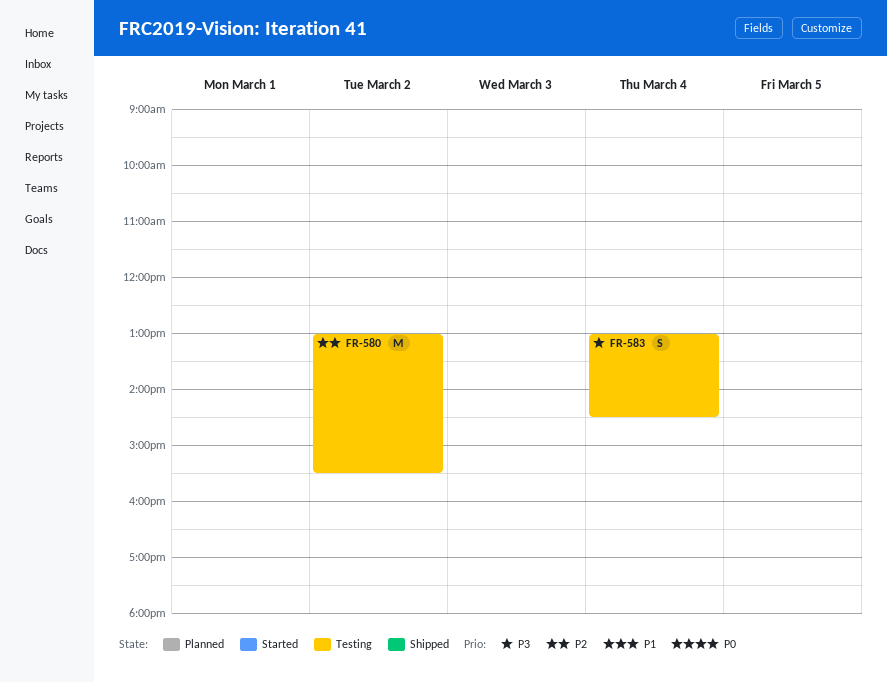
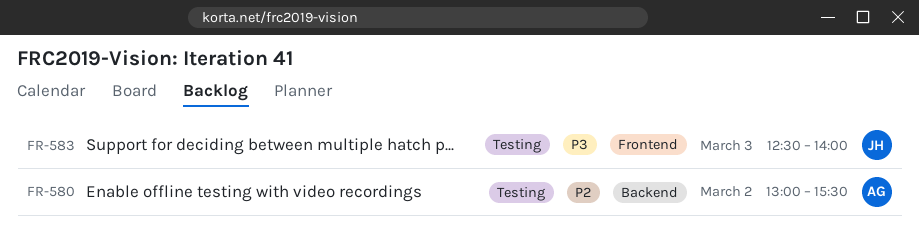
FR-583, day: Mar 4 -> Mar 3
FR-583, begins: 13:00 -> 12:30
FR-583, ends: 14:30 -> 14:00

